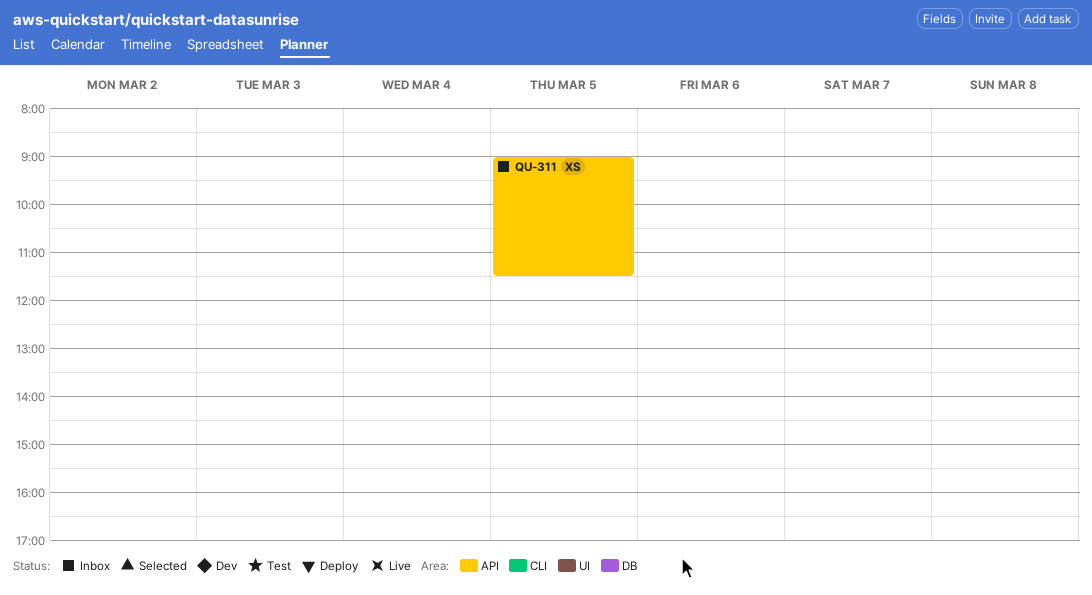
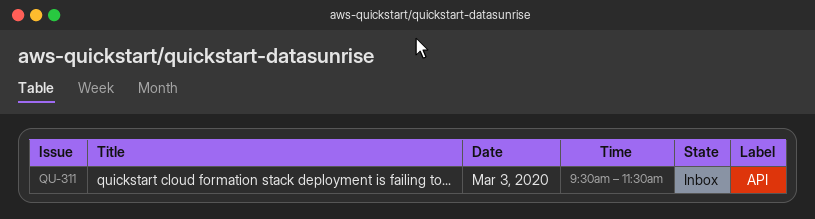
QU-311, day: Mar 5 -> Mar 3
QU-311, begins: 09:00 -> 09:30

